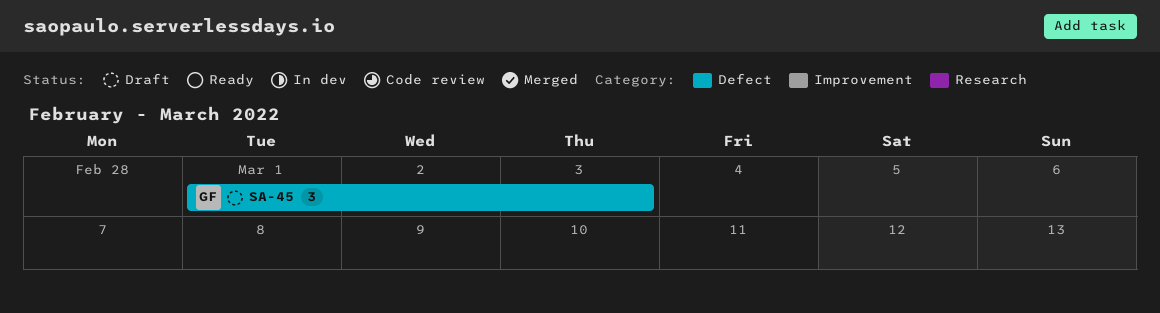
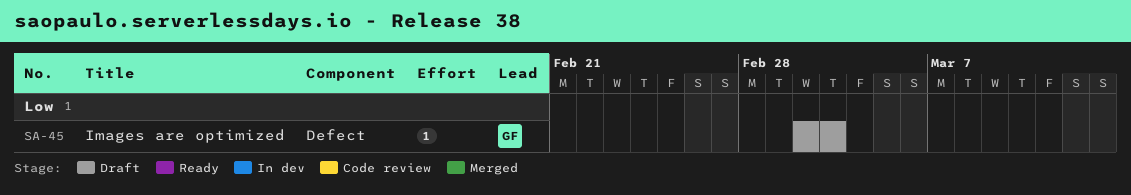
SA-45, estimate: 3 -> 1
SA-45, start: Mar 1 -> Mar 2

